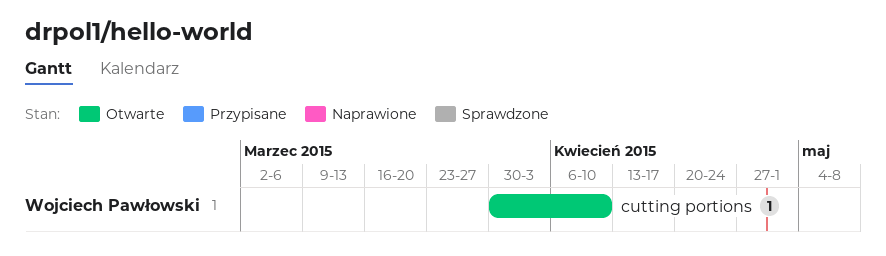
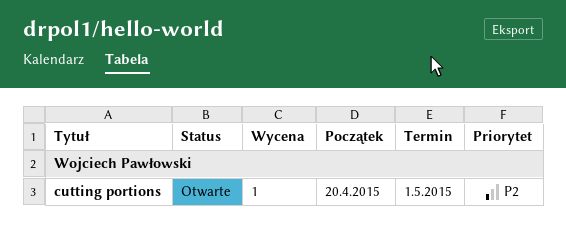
cutting portions, start: Mar 30 -> Apr 20
cutting portions, due: Apr 10 -> May 1

